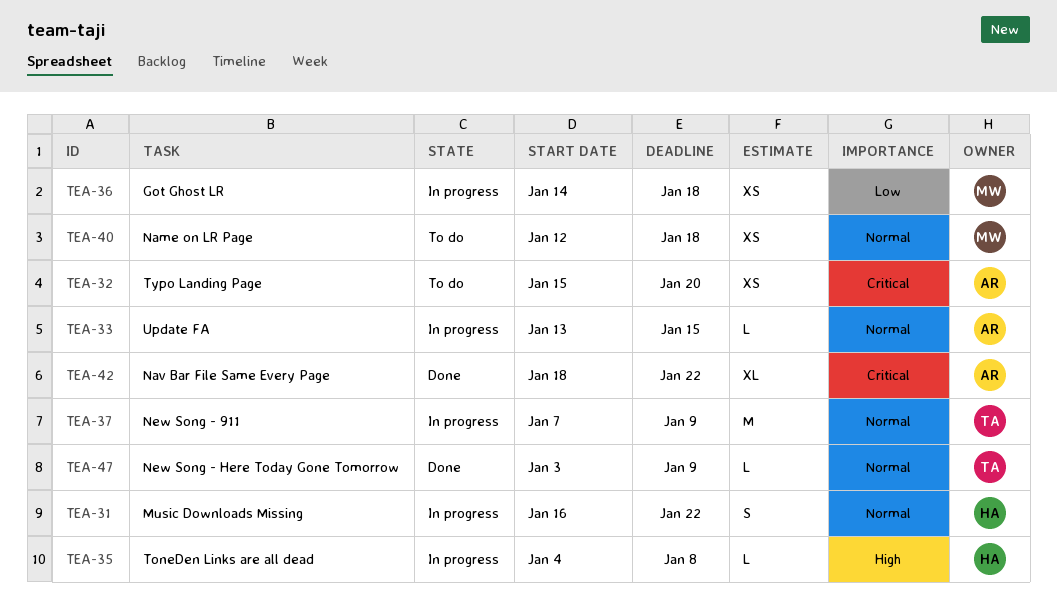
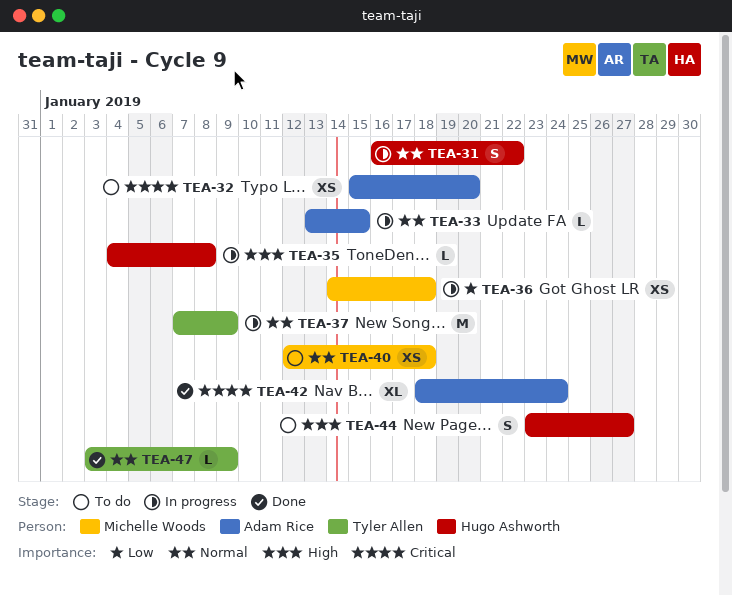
TEA-42, due: Jan 22 -> Jan 24
TEA-44: none -> present

